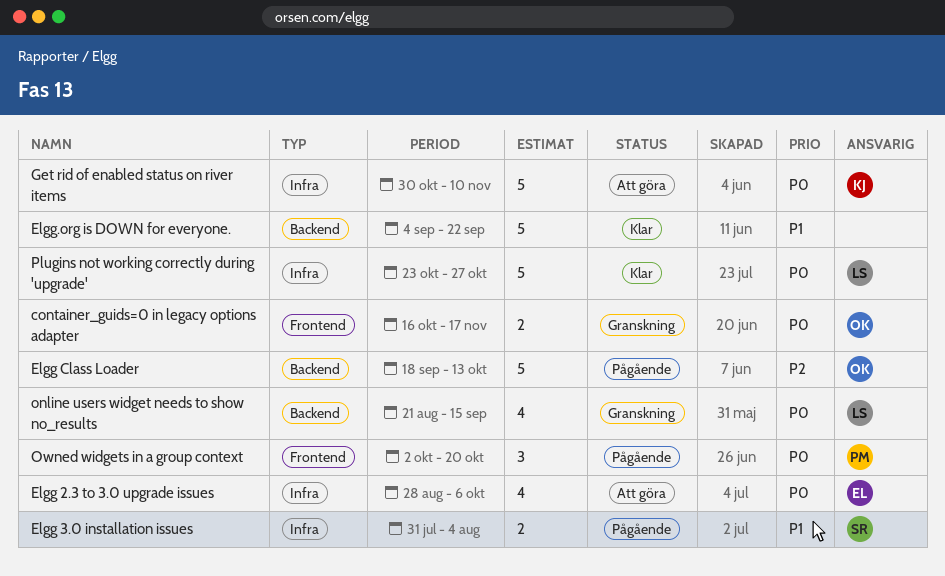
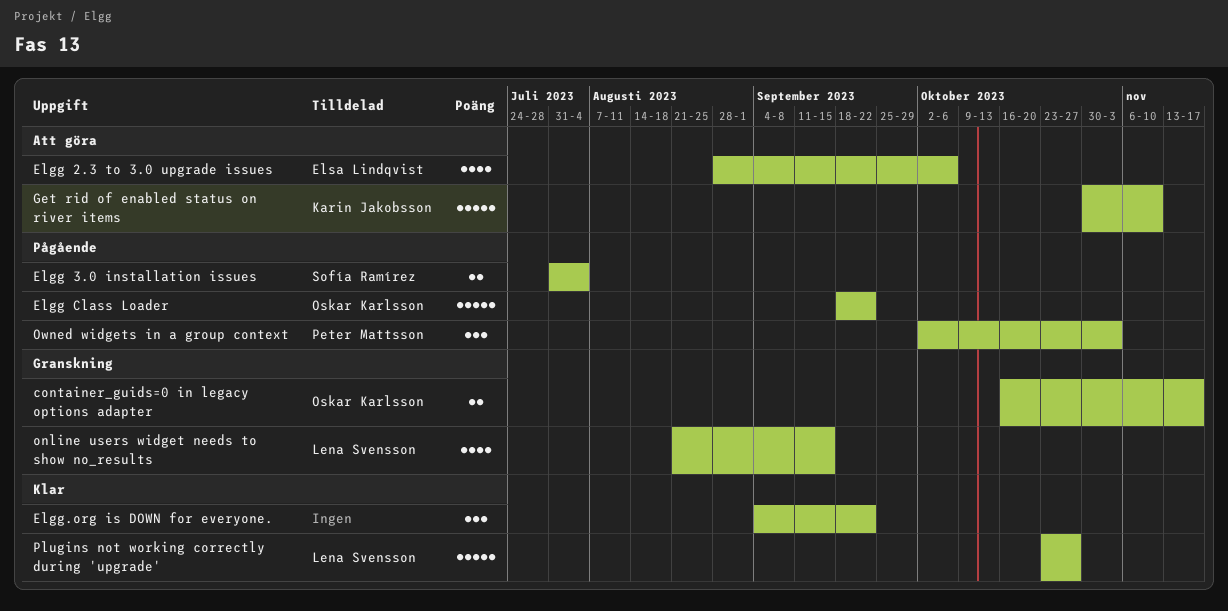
Elgg Class Loader, due: Oct 13 -> Sep 22
Elgg.org is DOWN for everyone., estimate: 5 -> 3
Owned widgets in a group context, due: Oct 20 -> Nov 3

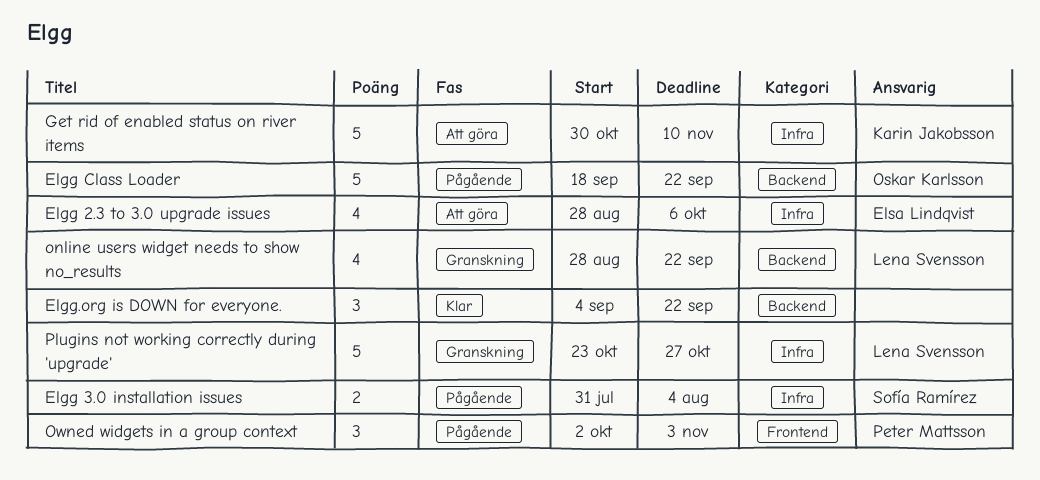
container_guids=0 in legacy options adapter: present -> none
online users widget needs to show no_results, start: Aug 21 -> Aug 28
online users widget needs to show no_results, due: Sep 15 -> Sep 22
Plugins not working correctly during 'upgrade', status: Klar -> Granskning

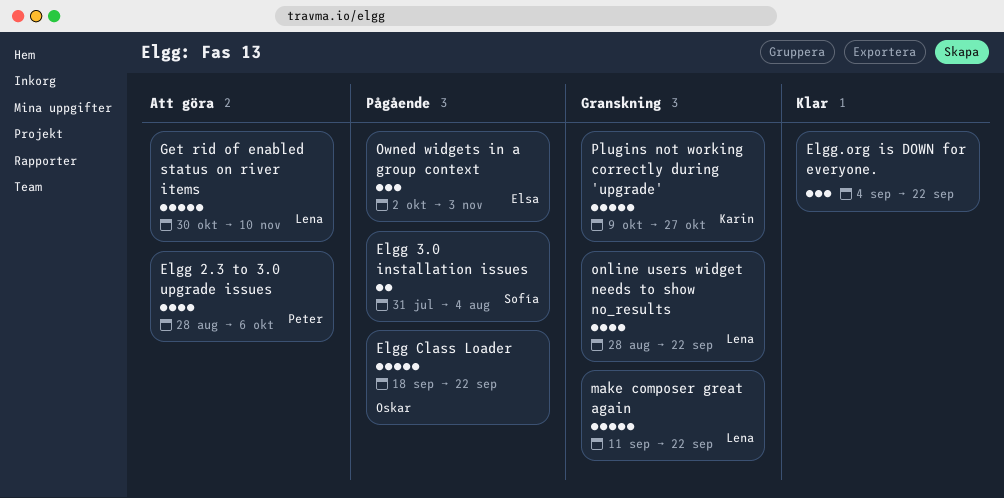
Elgg 2.3 to 3.0 upgrade issues, owner: Elsa Lindqvist -> Peter Mattsson
Get rid of enabled status on river items, owner: Karin Jakobsson -> Lena Svensson
make composer great again: none -> present
Owned widgets in a group context, owner: Peter Mattsson -> Elsa Lindqvist
Plugins not working correctly during 'upgrade', owner: Lena Svensson -> Karin Jakobsson
Plugins not working correctly during 'upgrade', start: Oct 23 -> Oct 9

